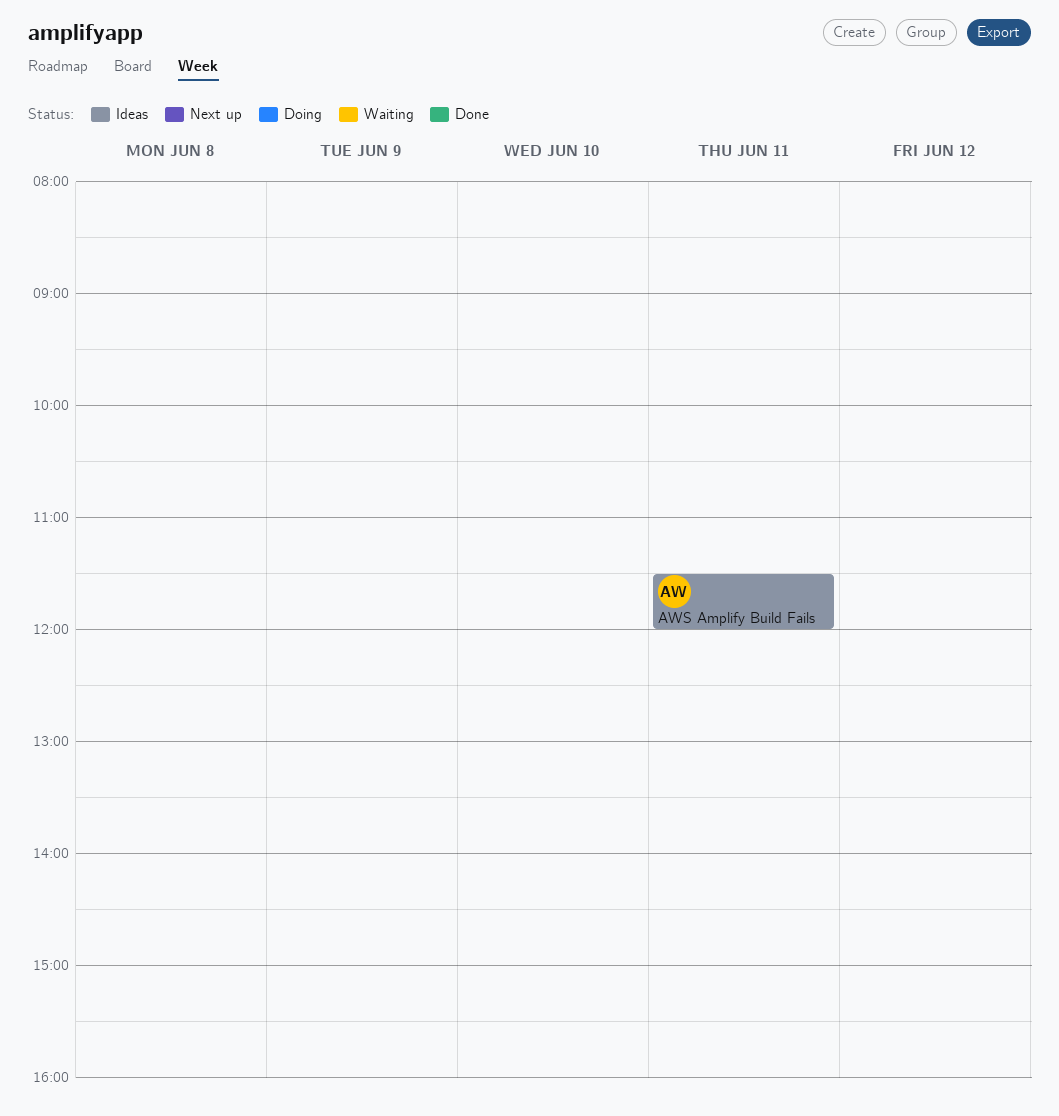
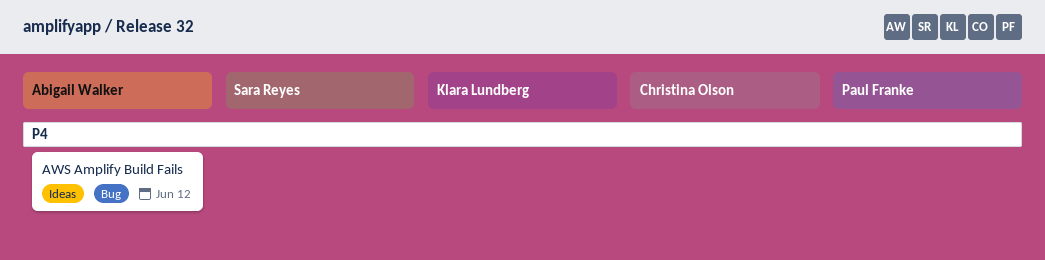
AWS Amplify Build Fails, day: Jun 11 -> Jun 12

